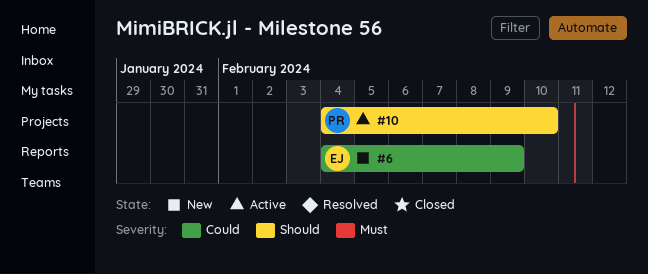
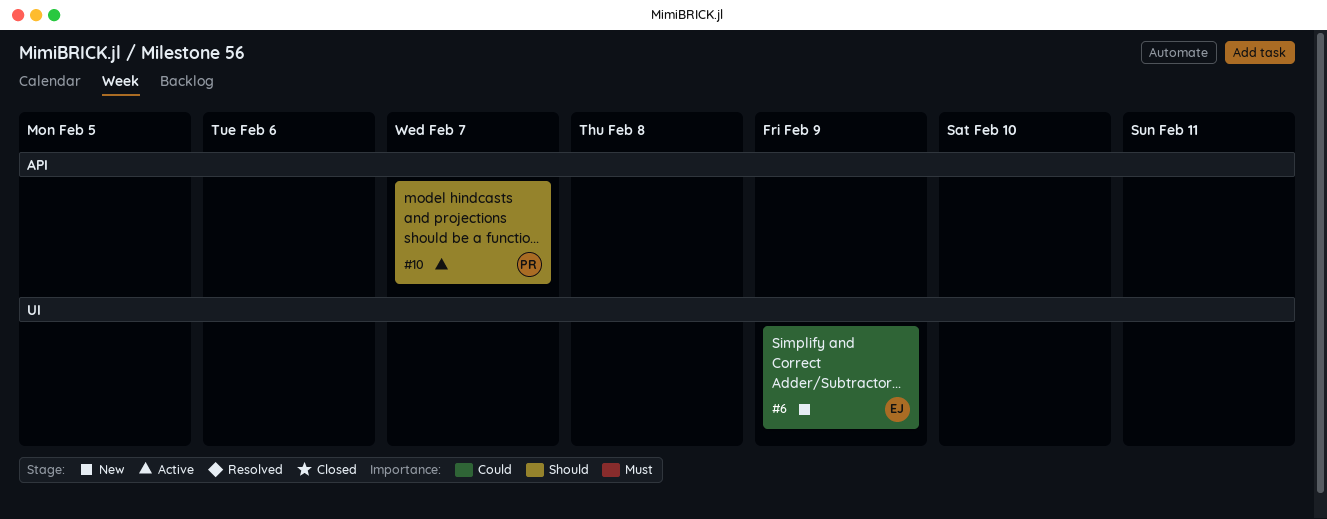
#10, due: Feb 10 -> Feb 7

